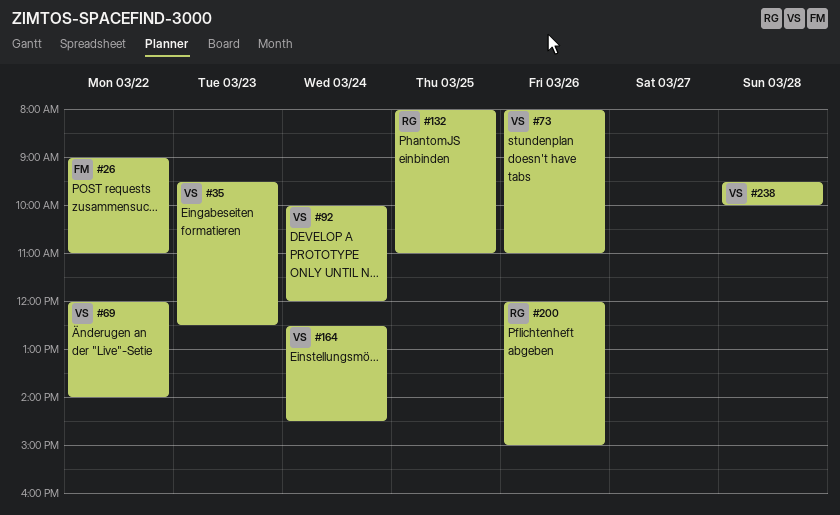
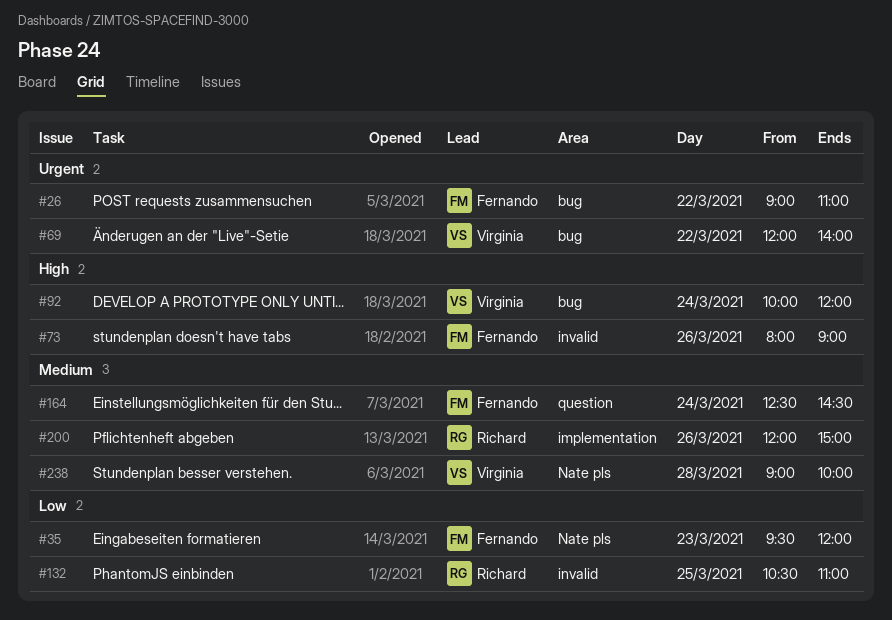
#35, owner: Virginia -> Fernando
#35, ends: 12:30 -> 12:00
#73, owner: Virginia -> Fernando
#73, ends: 11:00 -> 09:00
#132, begins: 08:00 -> 10:30
#164, owner: Virginia -> Fernando
#238, begins: 09:30 -> 09:00

